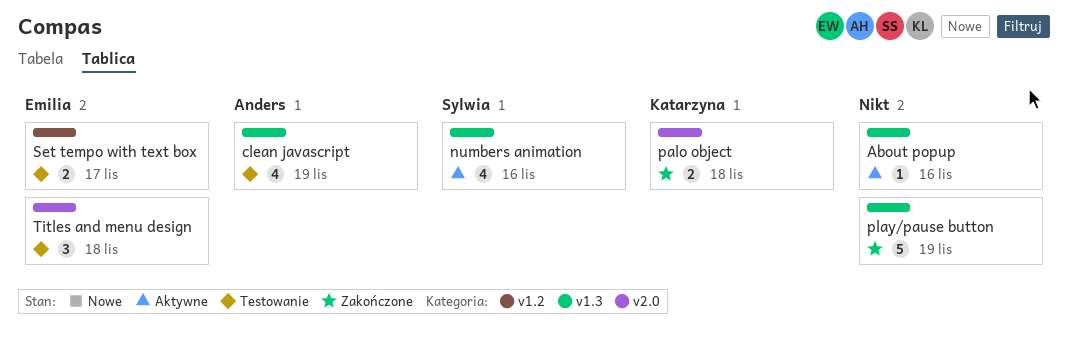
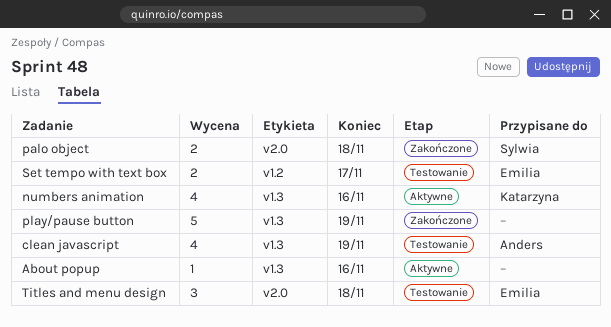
numbers animation, owner: Sylwia -> Katarzyna
palo object, owner: Katarzyna -> Sylwia

